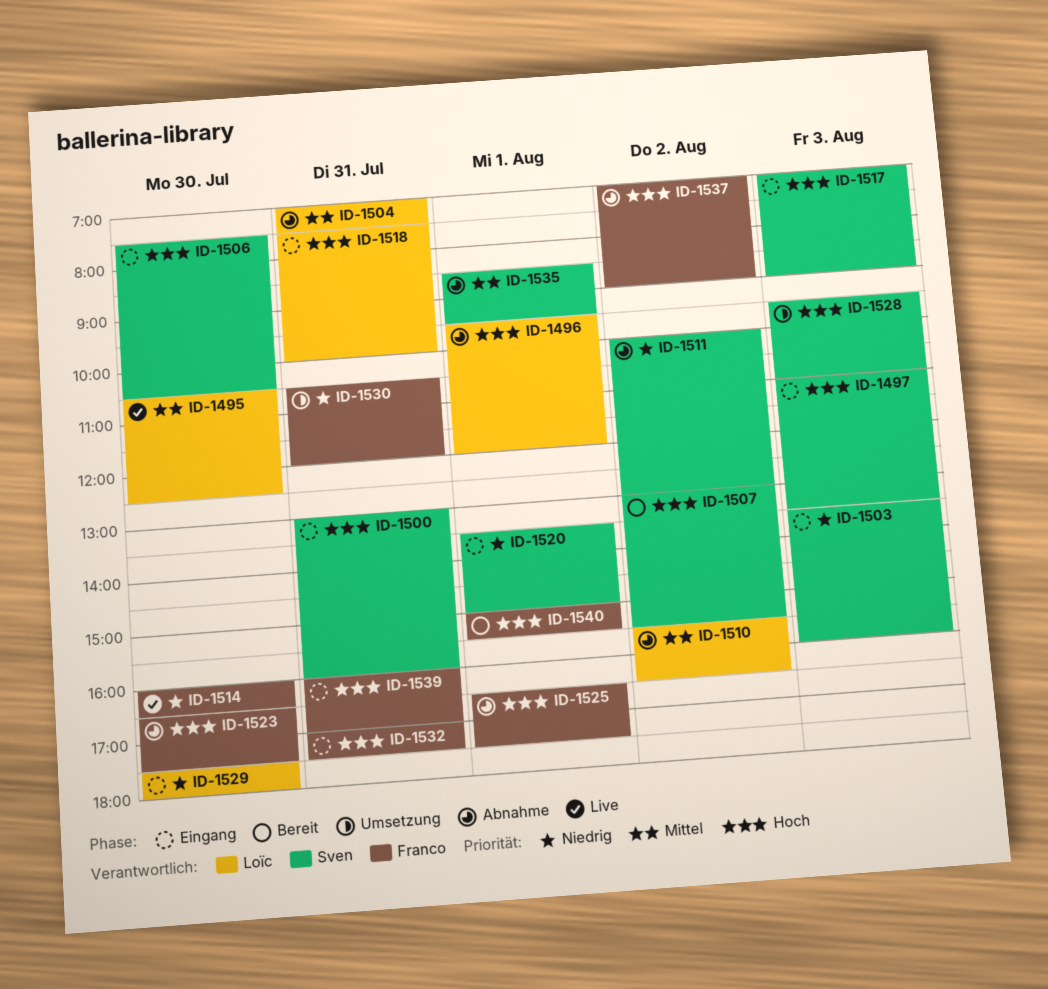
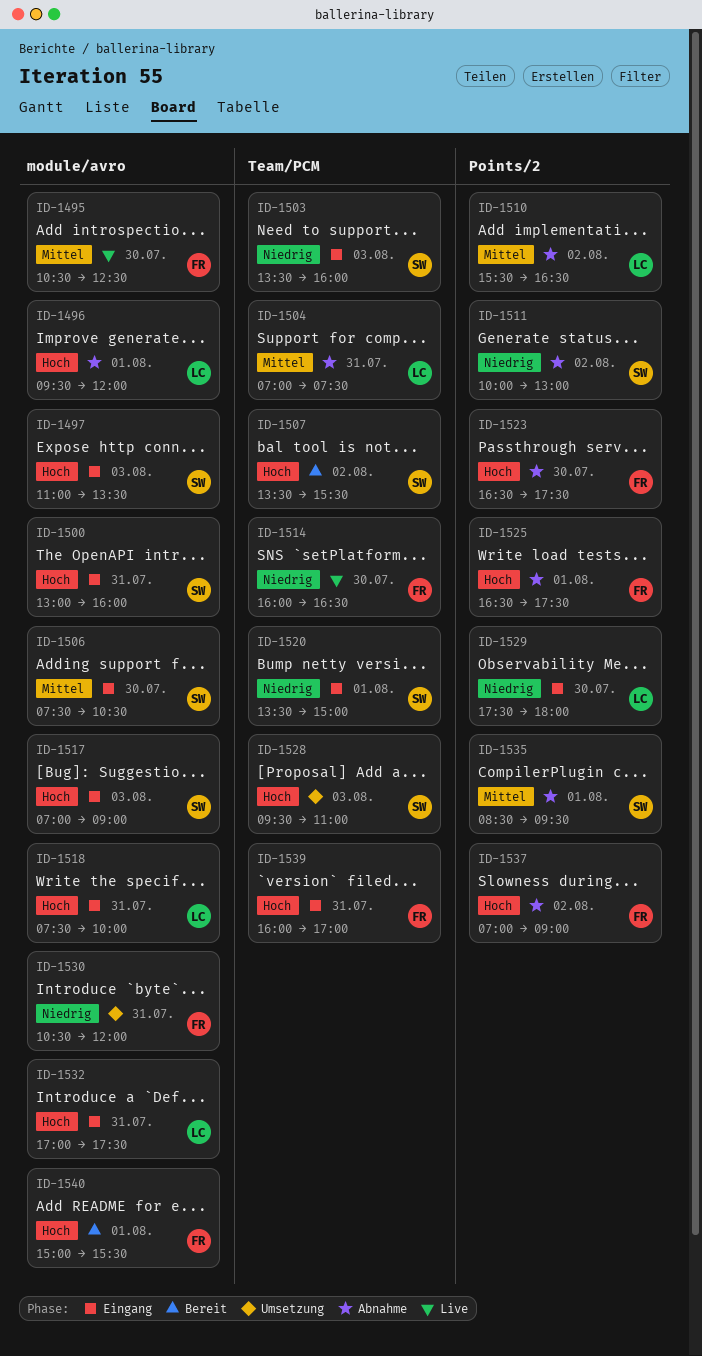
ID-1495, owner: Loïc -> Franco
ID-1506, priority: Hoch -> Mittel
ID-1507, begins: 13:00 -> 13:30
ID-1532, owner: Franco -> Loïc

